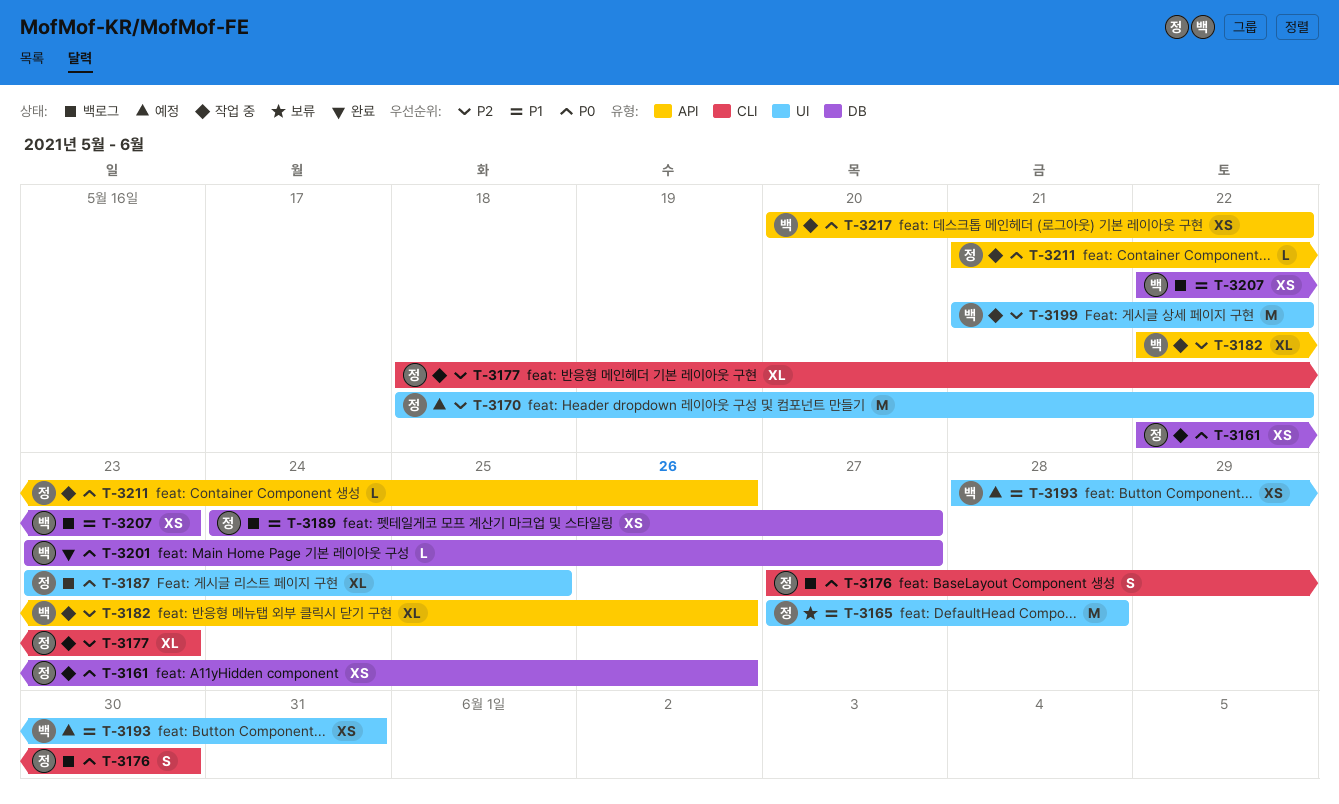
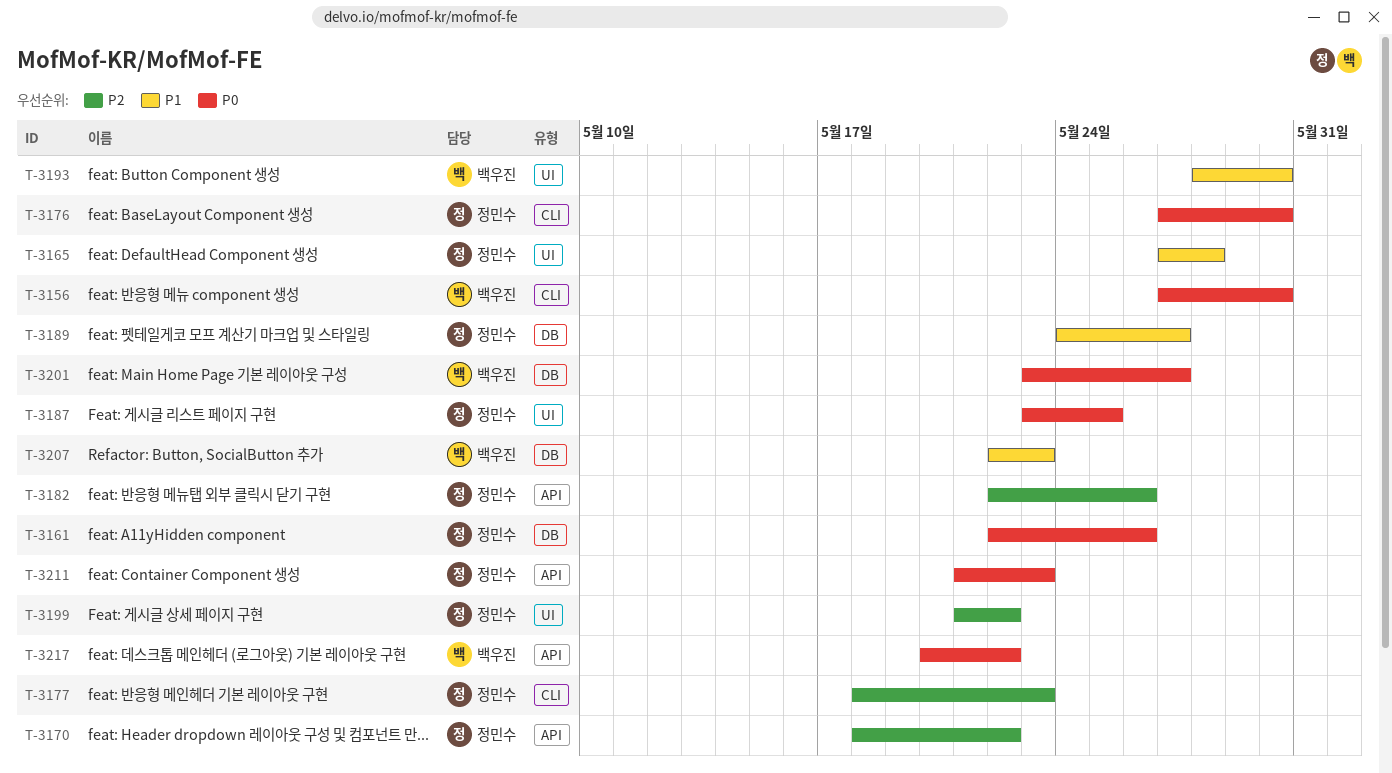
T-3156: none -> present
T-3170, label: UI -> API
T-3182, owner: 백우진 -> 정민수
T-3193, due: May 31 -> May 30
T-3199, owner: 백우진 -> 정민수
T-3211, due: May 26 -> May 23

